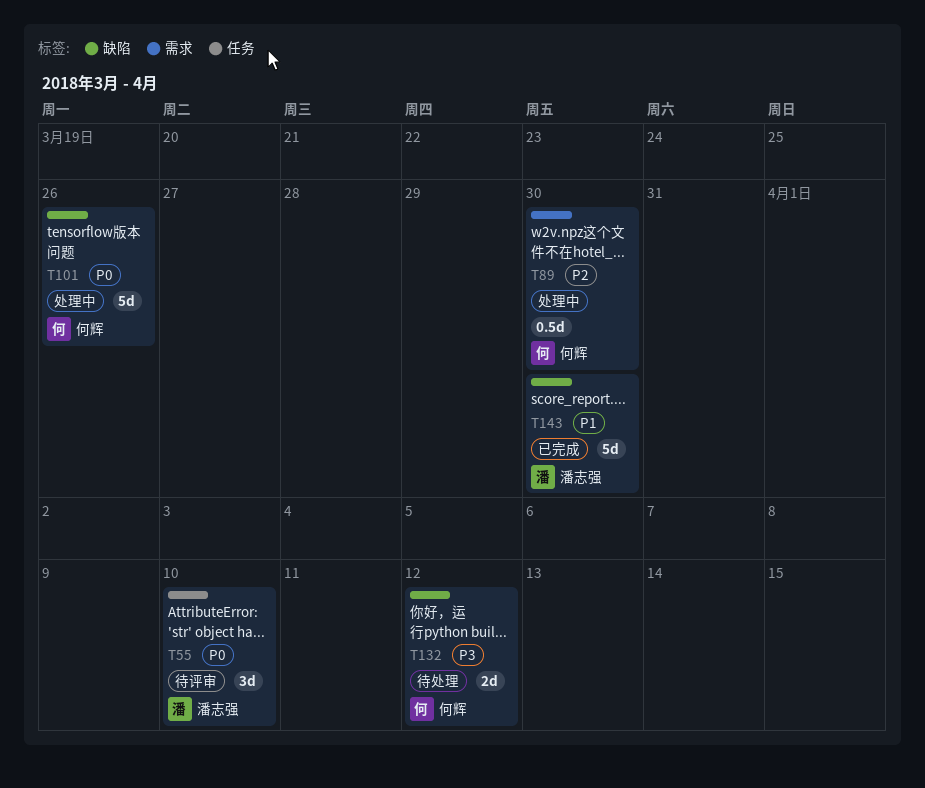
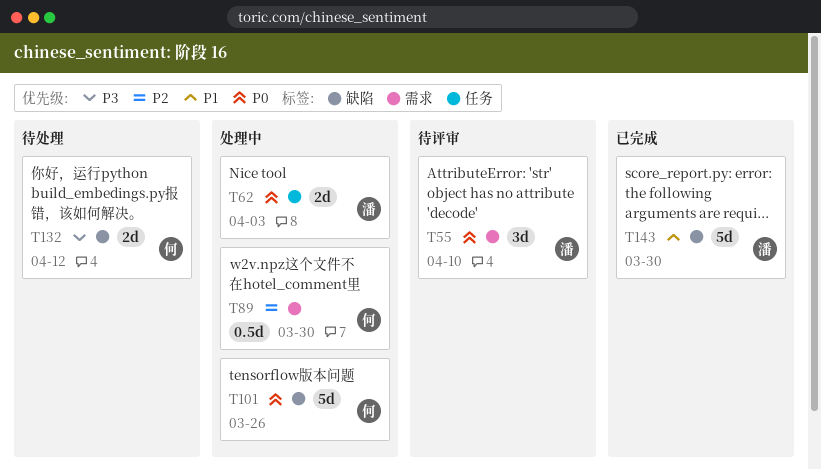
T55, label: 任务 -> 需求
T62: none -> present

